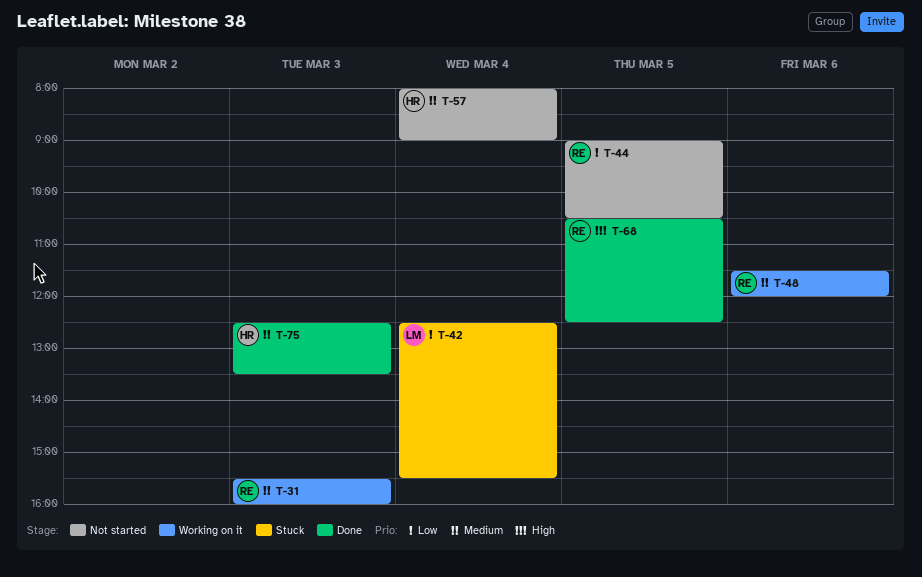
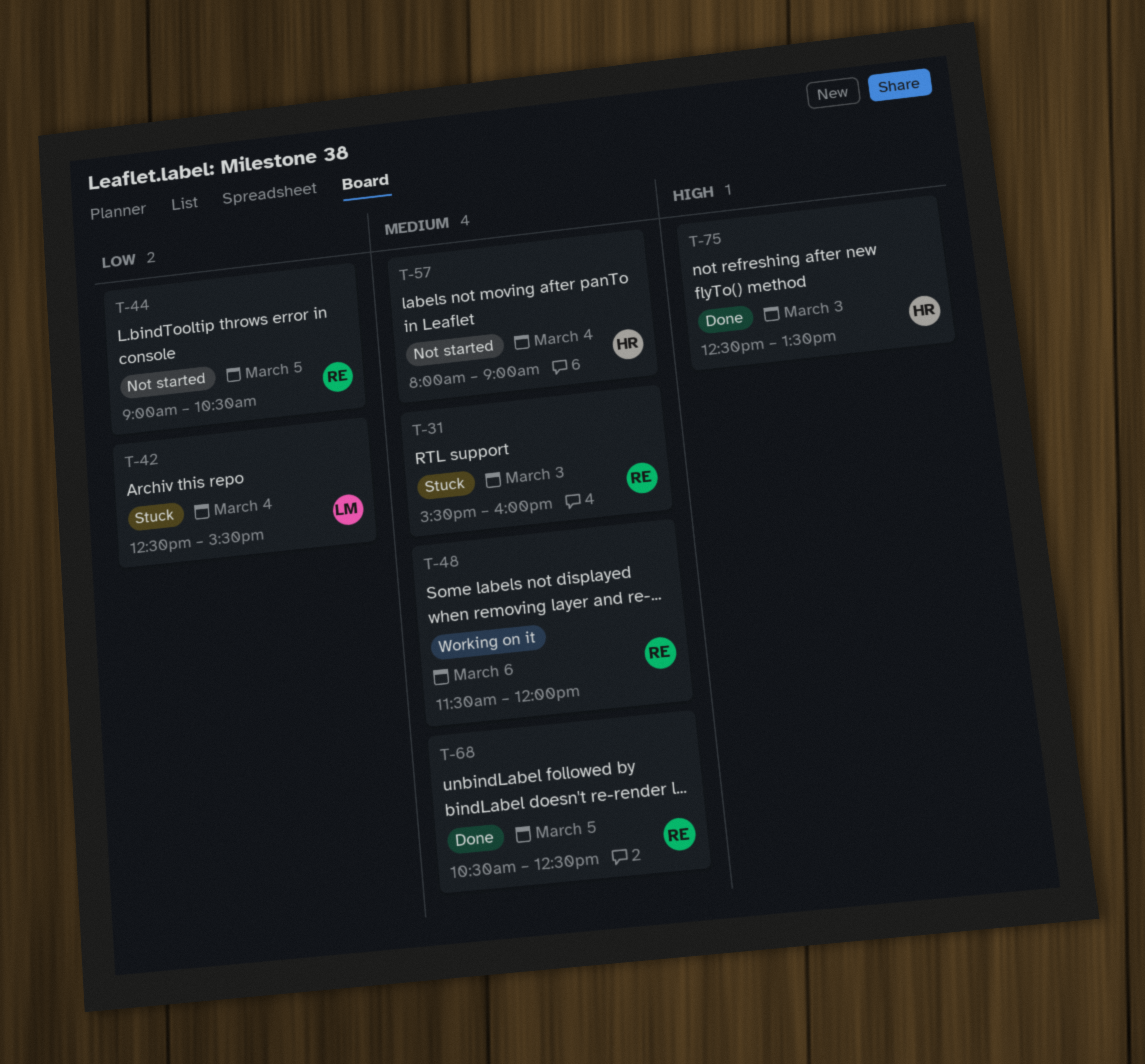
T-31, status: Working on it -> Stuck
T-68, priority: High -> Medium
T-75, priority: Medium -> High

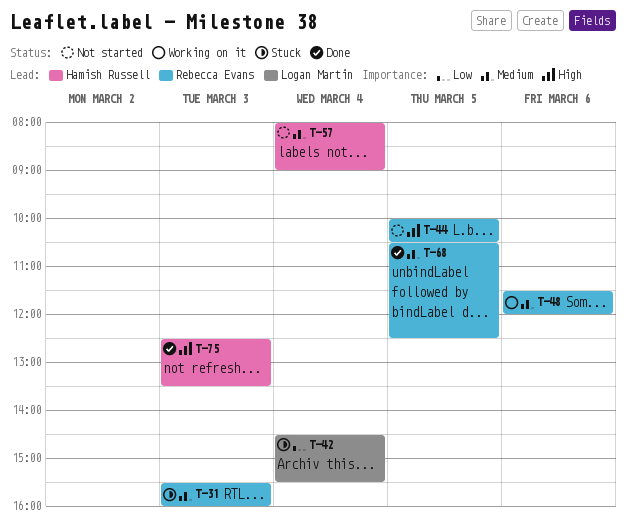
T-42, begins: 12:30 -> 14:30
T-44, priority: Low -> High
T-44, begins: 09:00 -> 10:00

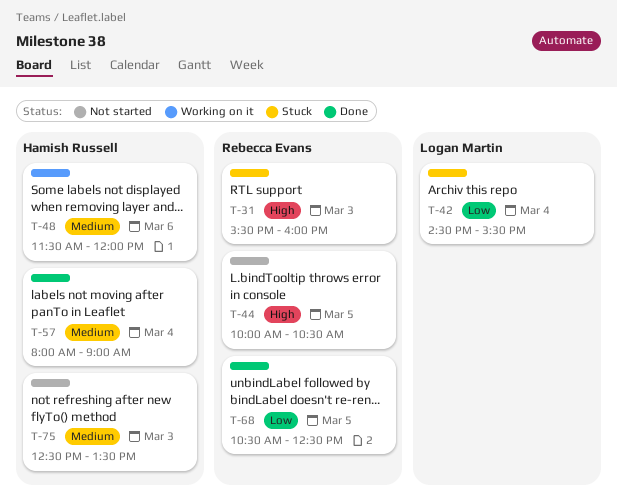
T-31, priority: Medium -> High
T-48, owner: Rebecca Evans -> Hamish Russell
T-57, status: Not started -> Done
T-68, priority: Medium -> Low
T-75, status: Done -> Not started
T-75, priority: High -> Medium

